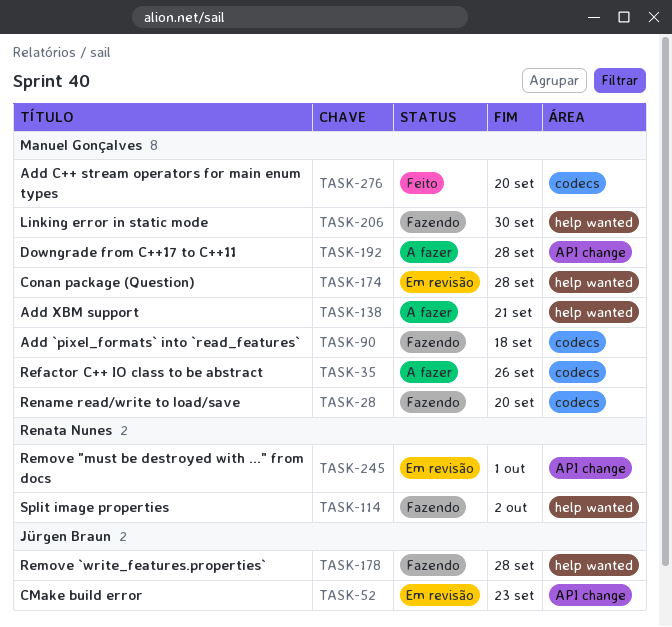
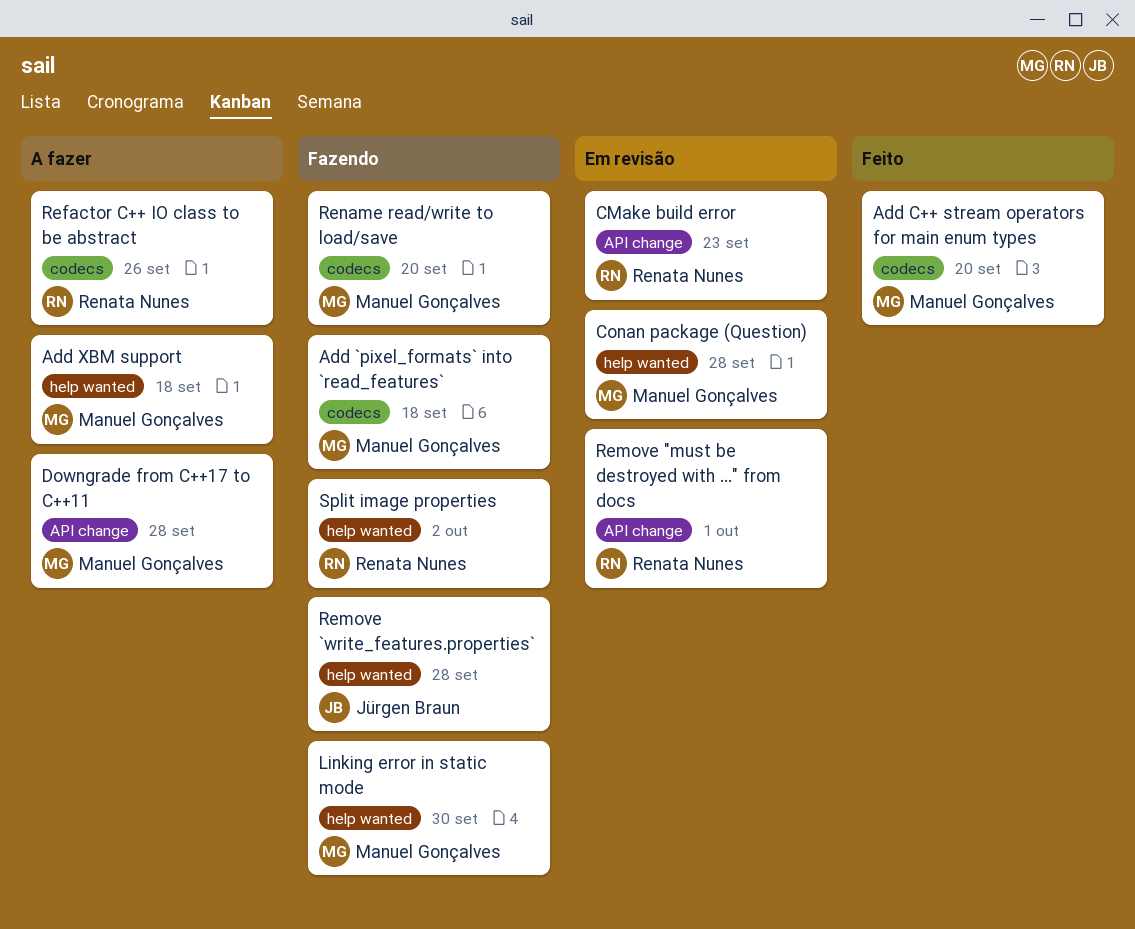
Add XBM support, due: Sep 21 -> Sep 18
CMake build error, owner: Jürgen Braun -> Renata Nunes
Refactor C++ IO class to be abstract, owner: Manuel Gonçalves -> Renata Nunes

